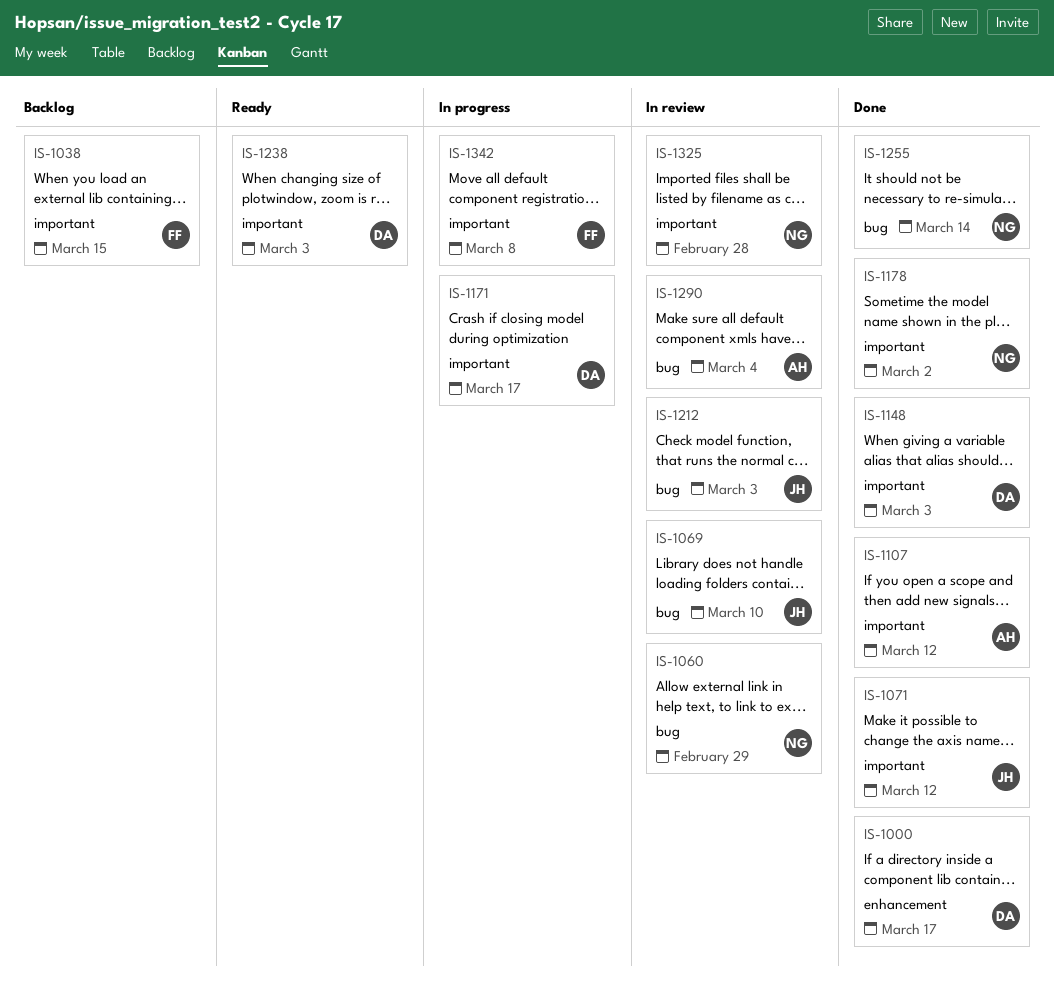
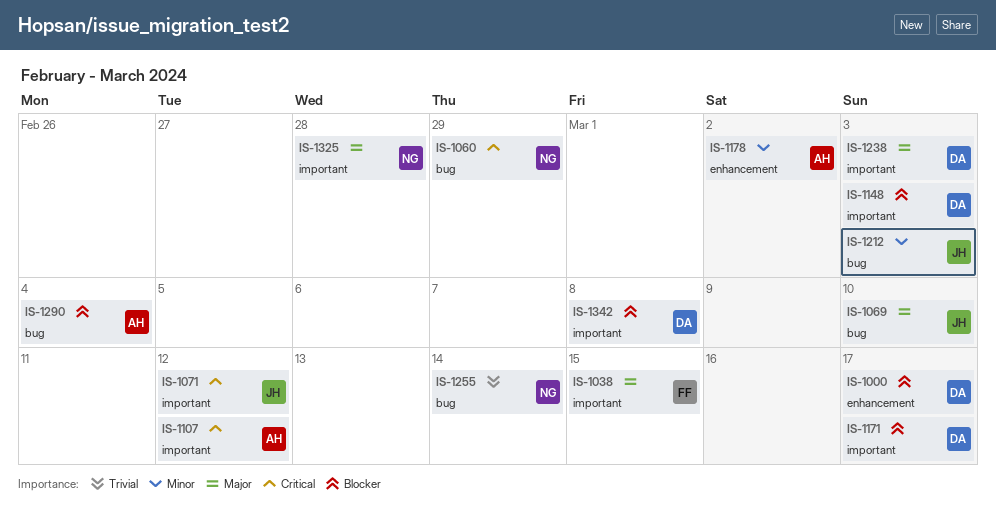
IS-1178, owner: NG -> AH
IS-1178, label: important -> enhancement
IS-1342, owner: FF -> DA

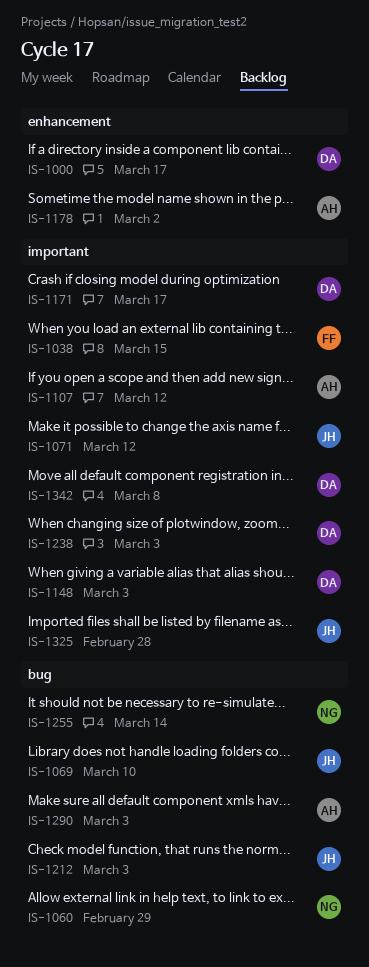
IS-1290, due: Mar 4 -> Mar 3
IS-1325, owner: NG -> JH

